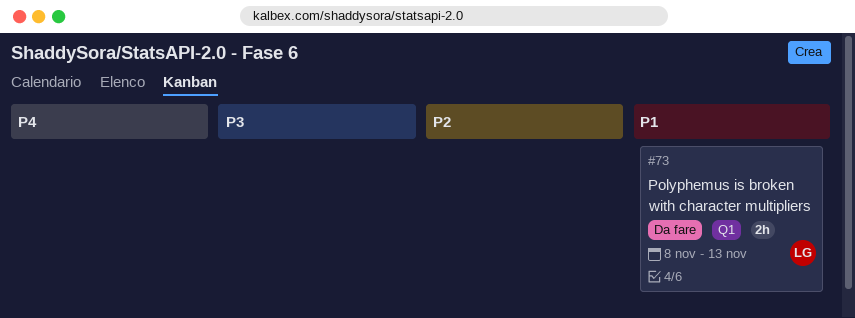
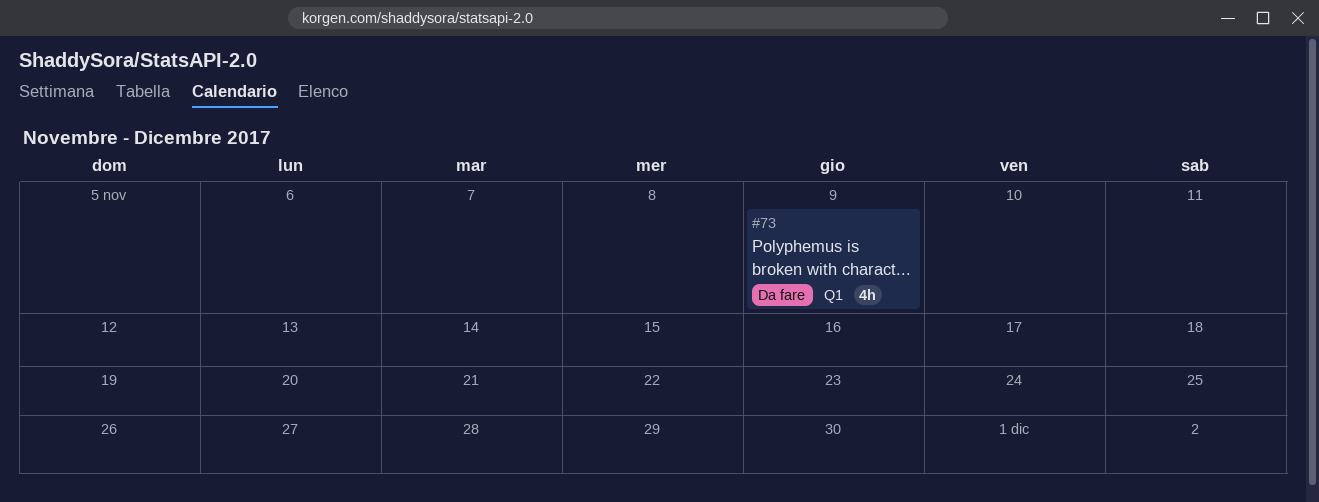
#73, estimate: 2h -> 4h
#73, due: Nov 13 -> Nov 9

